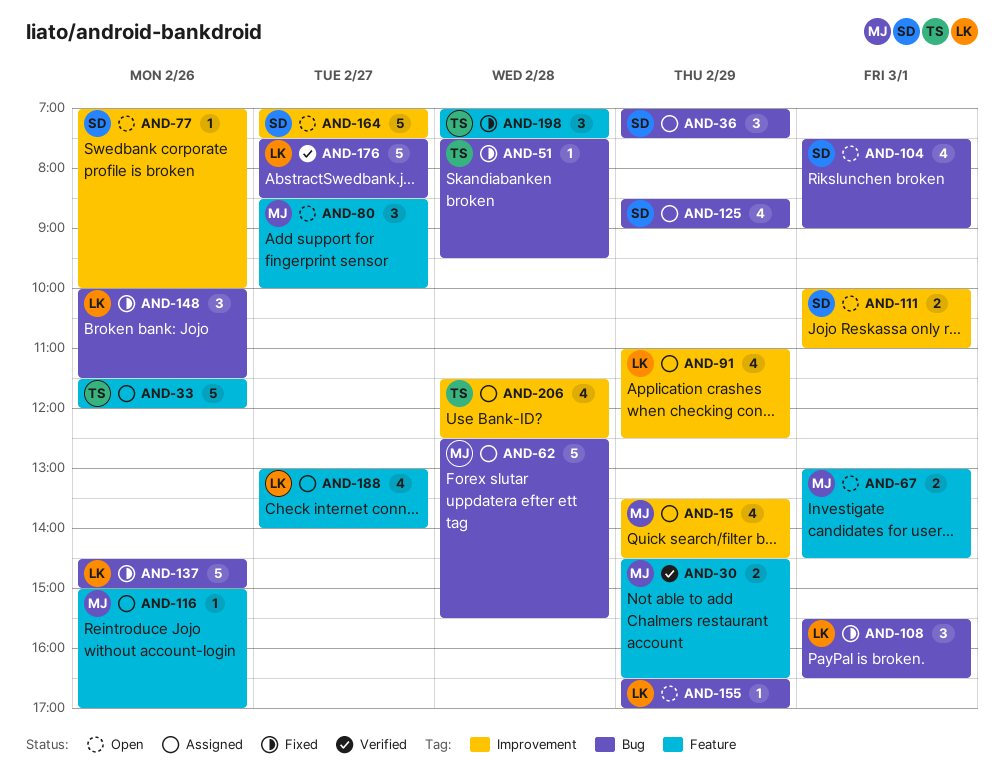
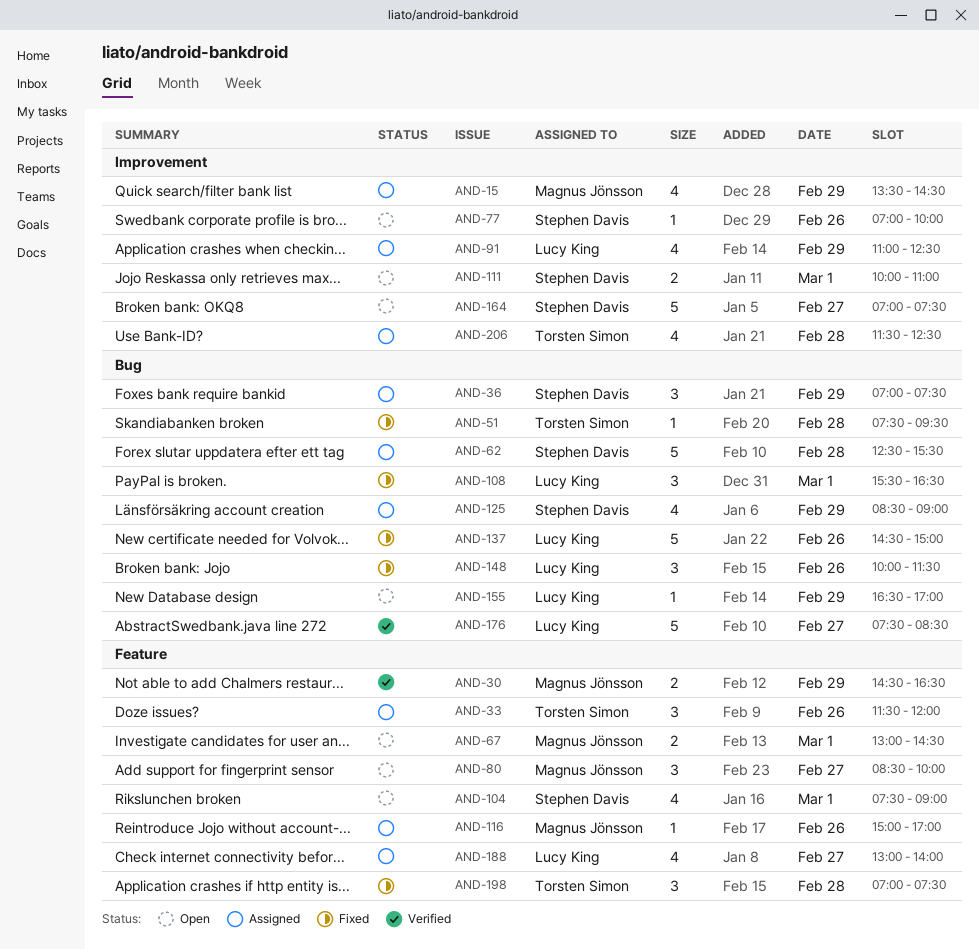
AND-33, estimate: 5 -> 3
AND-62, owner: Magnus Jönsson -> Stephen Davis
AND-104, label: Bug -> Feature

